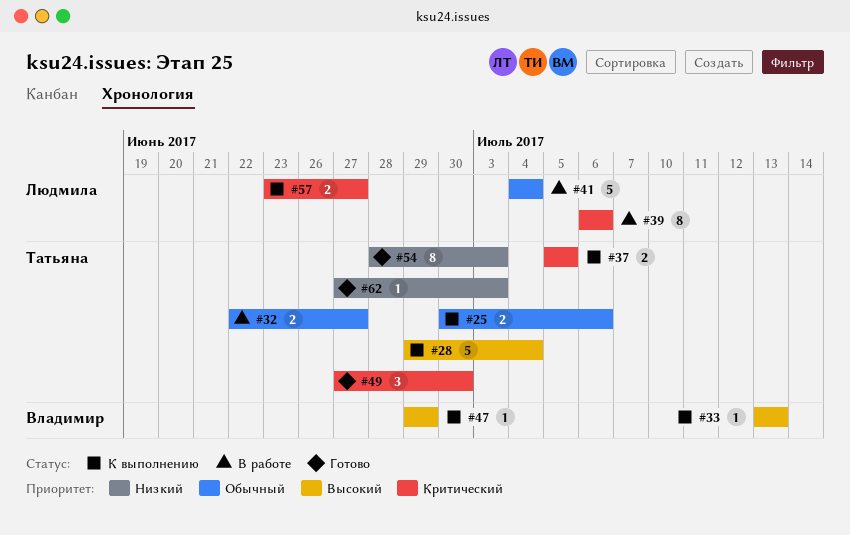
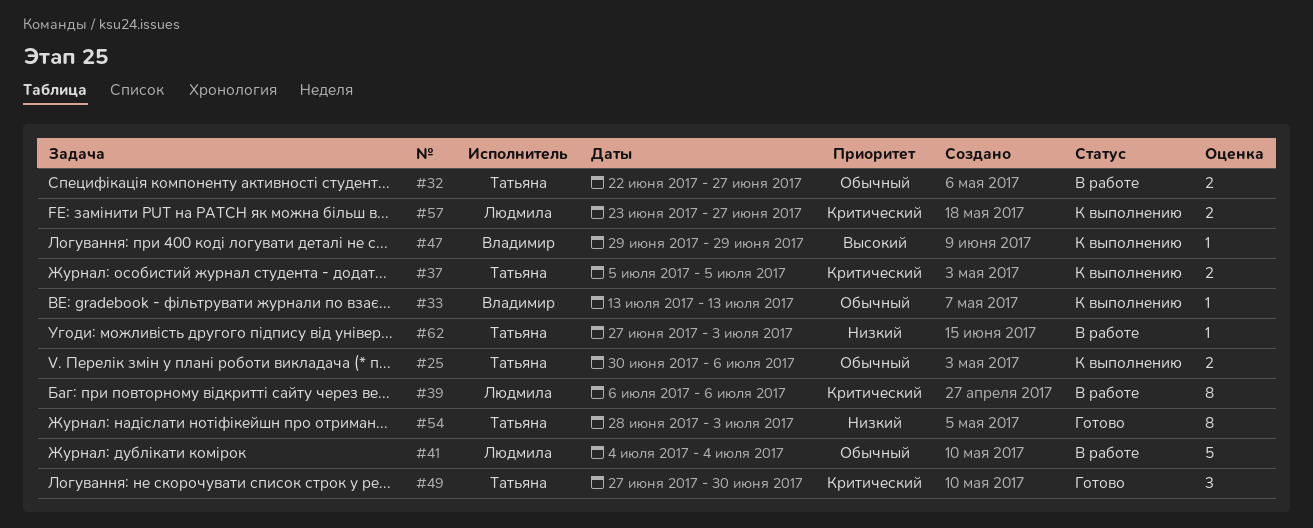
#28: present -> none
#33, priority: Высокий -> Обычный
#62, status: Готово -> В работе

